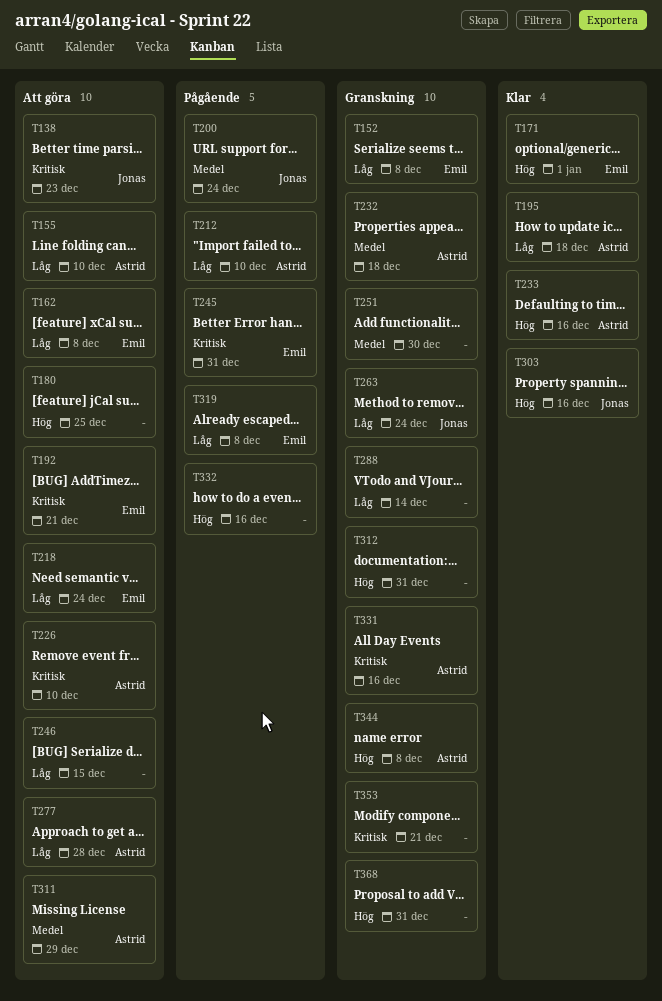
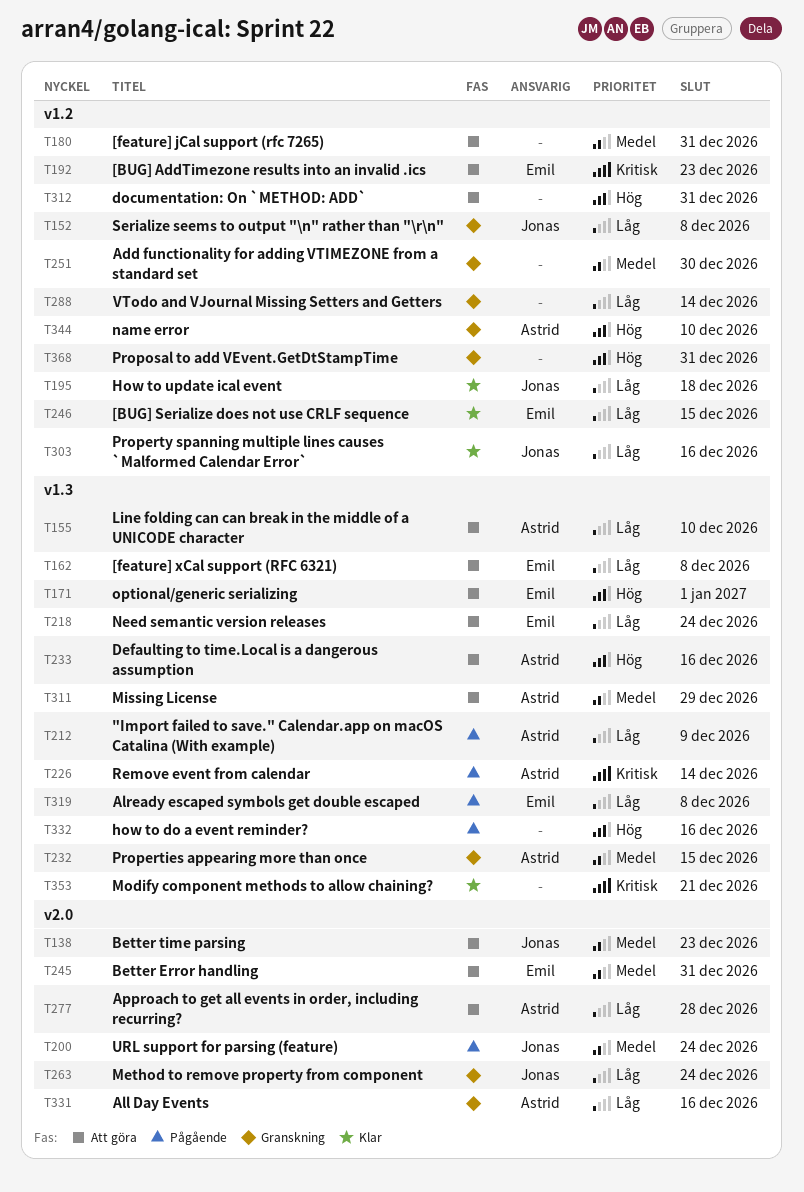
T138, priority: Kritisk -> Medel
T152, owner: Emil -> Jonas
T171, status: Klar -> Att göra
T180, priority: Hög -> Medel
T180, due: Dec 25 -> Dec 31
T192, due: Dec 21 -> Dec 23
T195, owner: Astrid -> Jonas
T212, due: Dec 10 -> Dec 9
T226, status: Att göra -> Pågående
T226, due: Dec 10 -> Dec 14
T232, due: Dec 18 -> Dec 15
T233, status: Klar -> Att göra
T245, status: Pågående -> Att göra
T245, priority: Kritisk -> Medel
T246, status: Att göra -> Klar
T246, owner: none -> Emil
T303, priority: Hög -> Låg
T312, status: Granskning -> Att göra
T331, priority: Kritisk -> Låg
T344, due: Dec 8 -> Dec 10
T353, status: Granskning -> Klar

